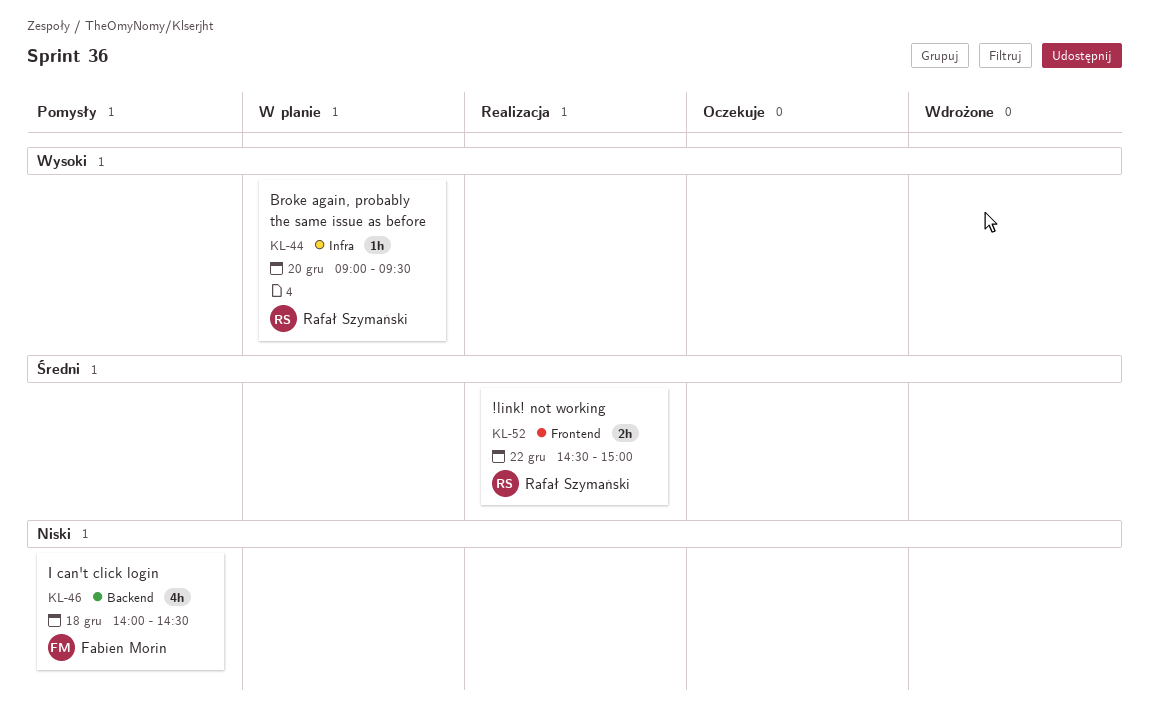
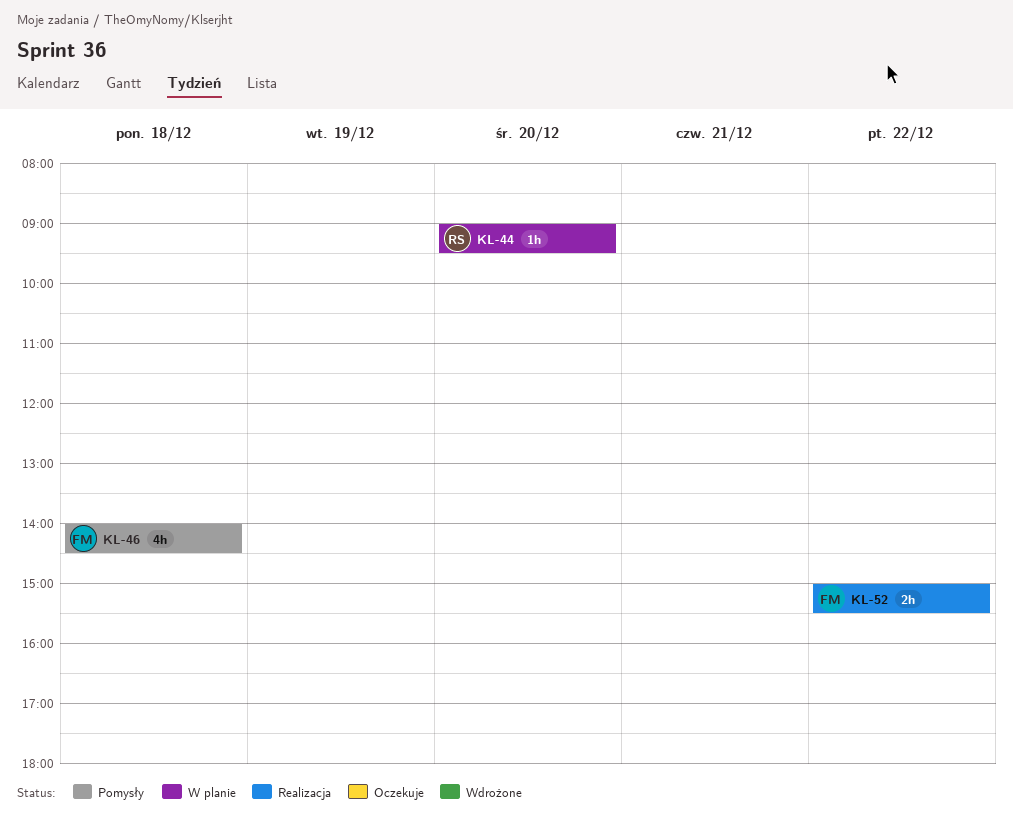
KL-52, owner: Rafał Szymański -> Fabien Morin
KL-52, begins: 14:30 -> 15:00
KL-52, ends: 15:00 -> 15:30

